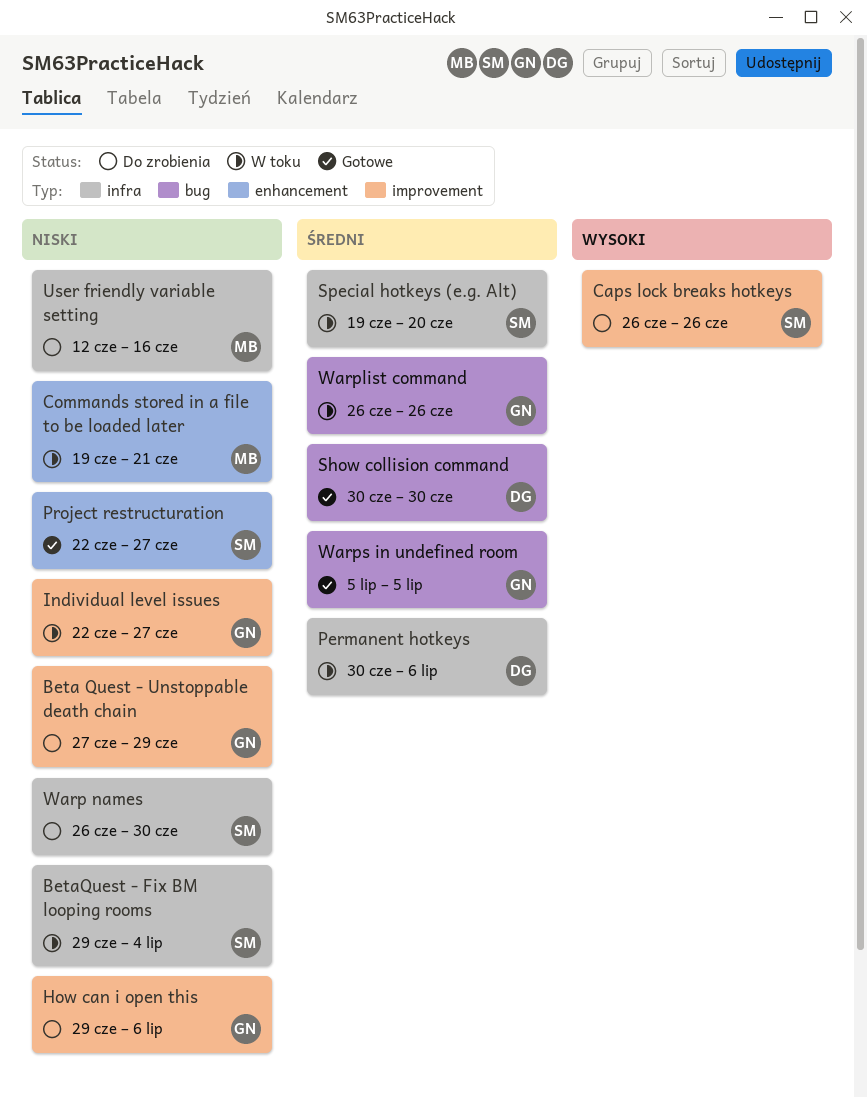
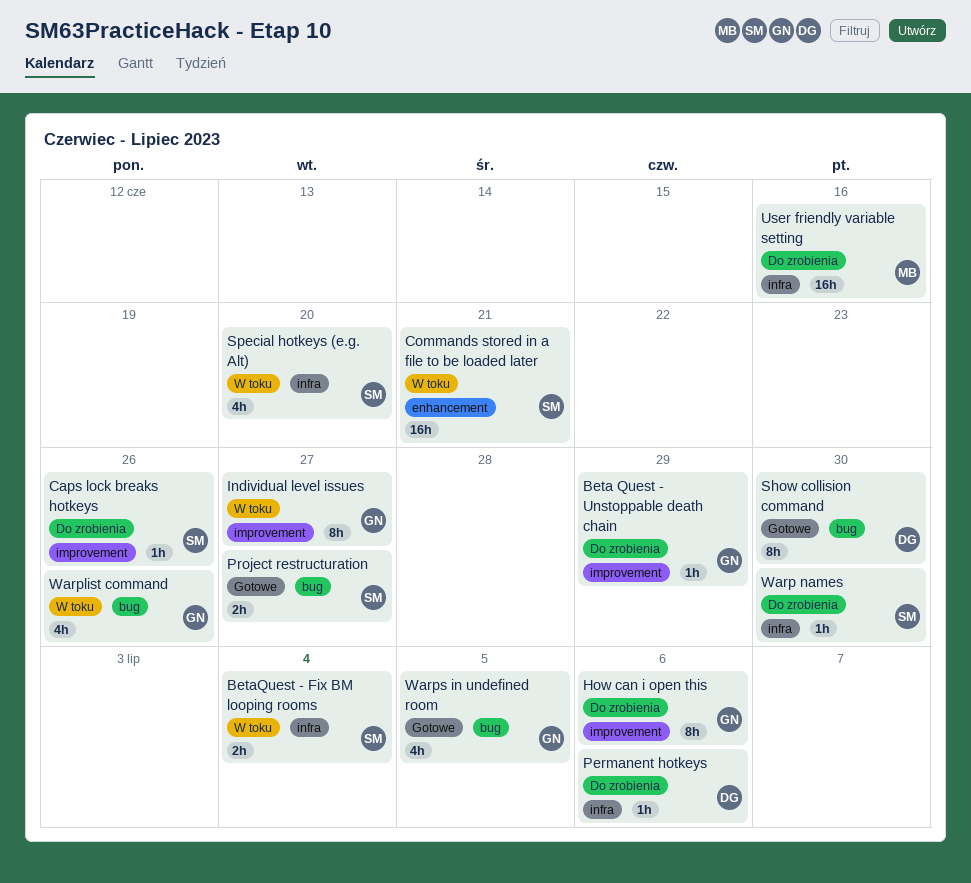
Commands stored in a file to be loaded later, owner: MB -> SM
Permanent hotkeys, status: W toku -> Do zrobienia
Project restructuration, label: enhancement -> bug

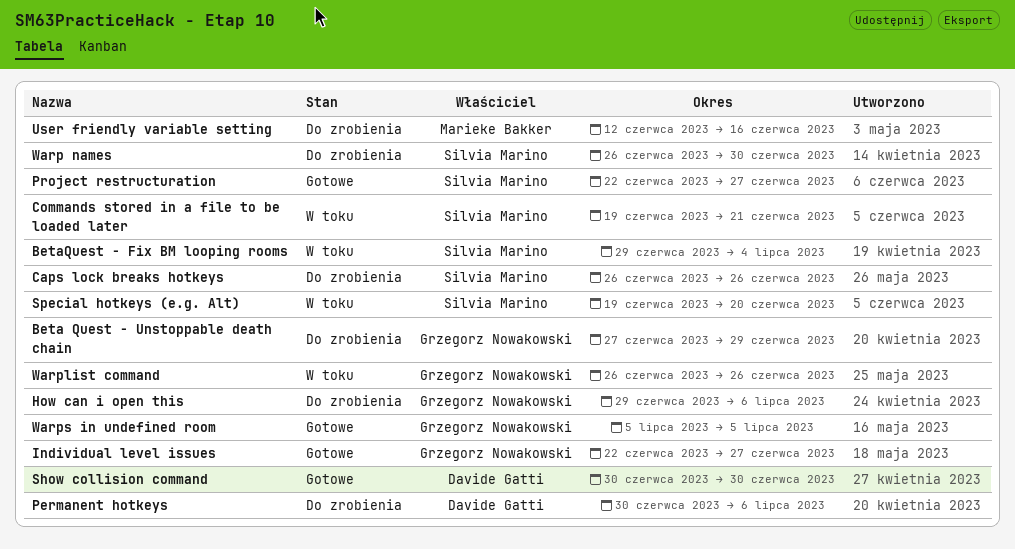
Individual level issues, status: W toku -> Gotowe

